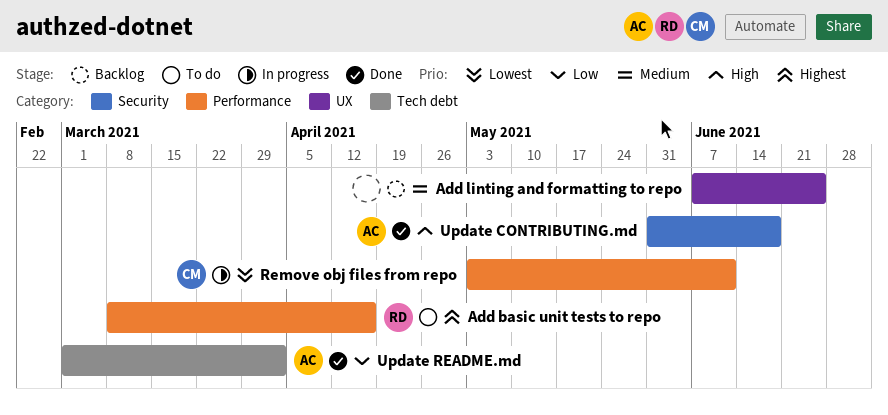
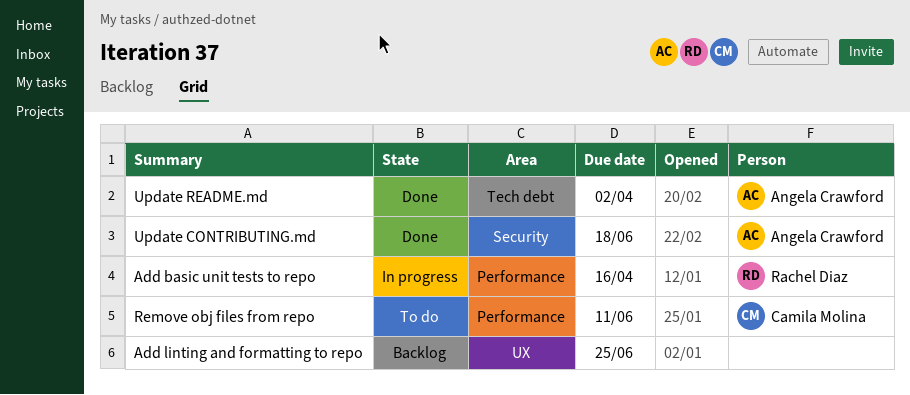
Add basic unit tests to repo, status: To do -> In progress
Remove obj files from repo, status: In progress -> To do

